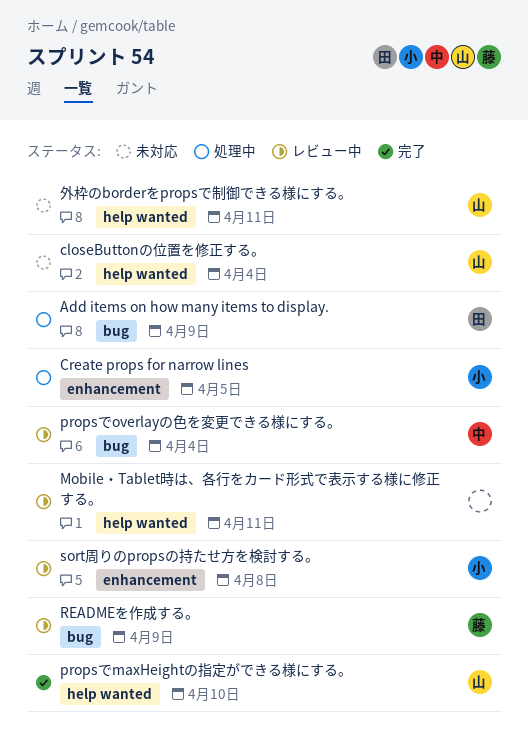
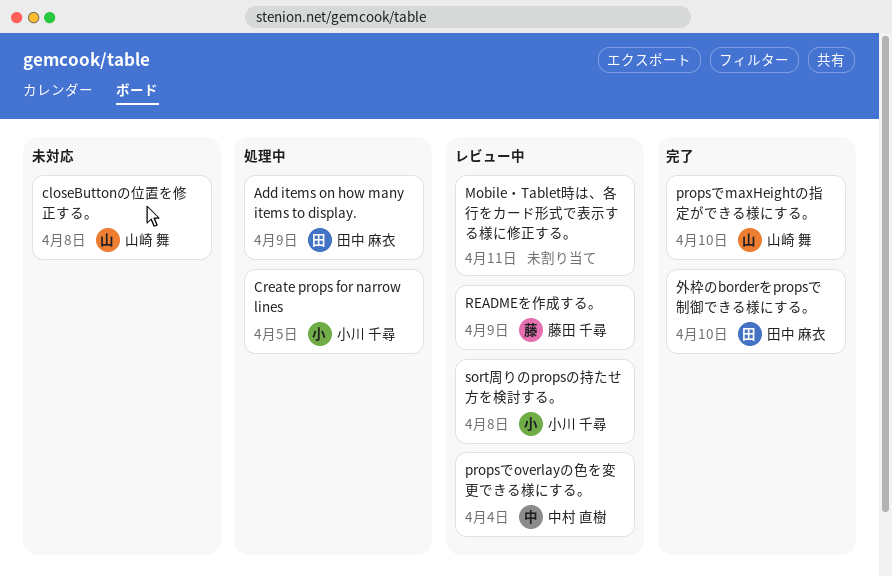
closeButtonの位置を修正する。, due: Apr 4 -> Apr 8
外枠のborderをpropsで制御できる様にする。, status: 未対応 -> 完了
外枠のborderをpropsで制御できる様にする。, owner: 山崎 舞 -> 田中 麻衣
外枠のborderをpropsで制御できる様にする。, due: Apr 11 -> Apr 10

